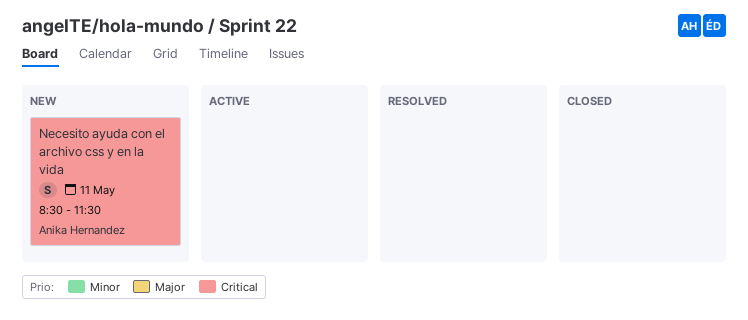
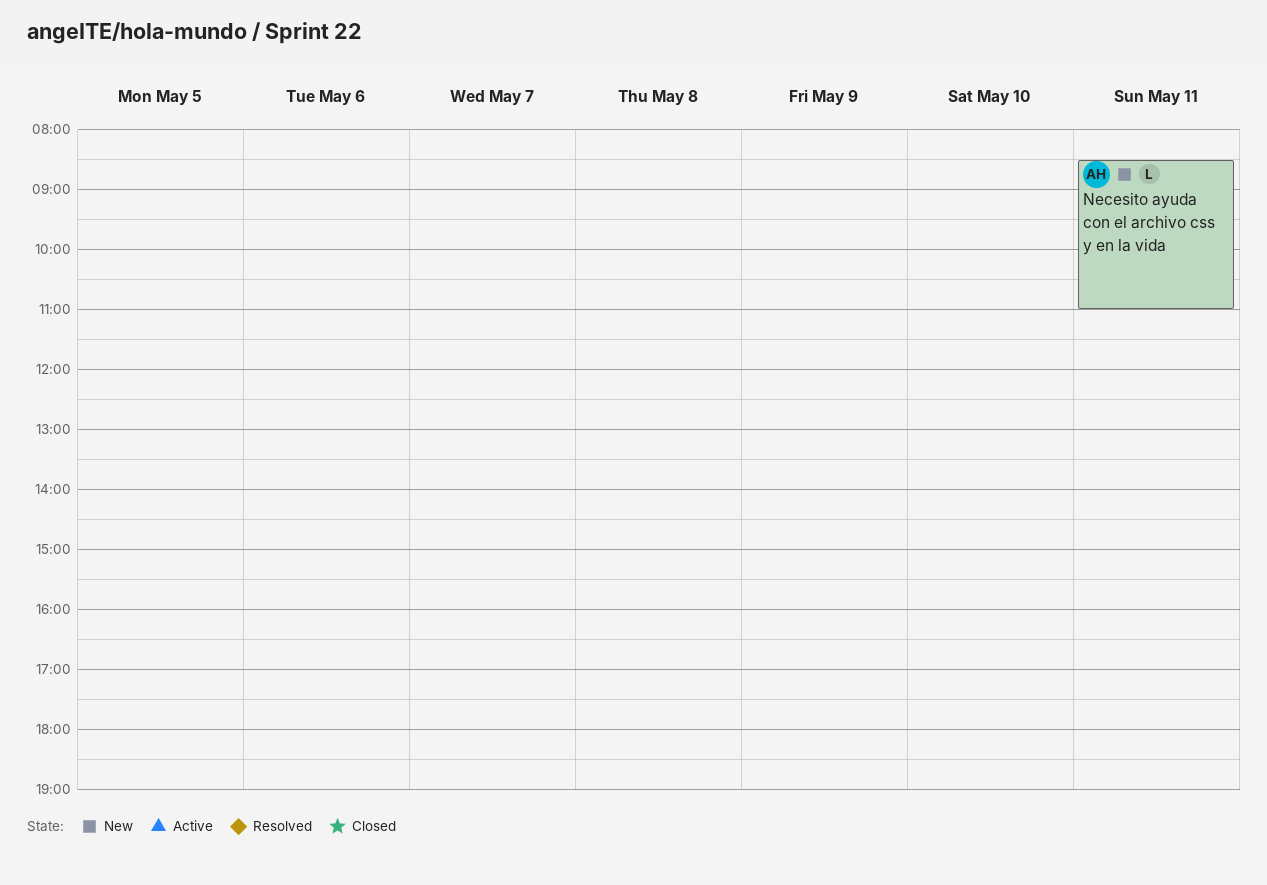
Necesito ayuda con el archivo css y en la vida, estimate: S -> L
Necesito ayuda con el archivo css y en la vida, ends: 11:30 -> 11:00

